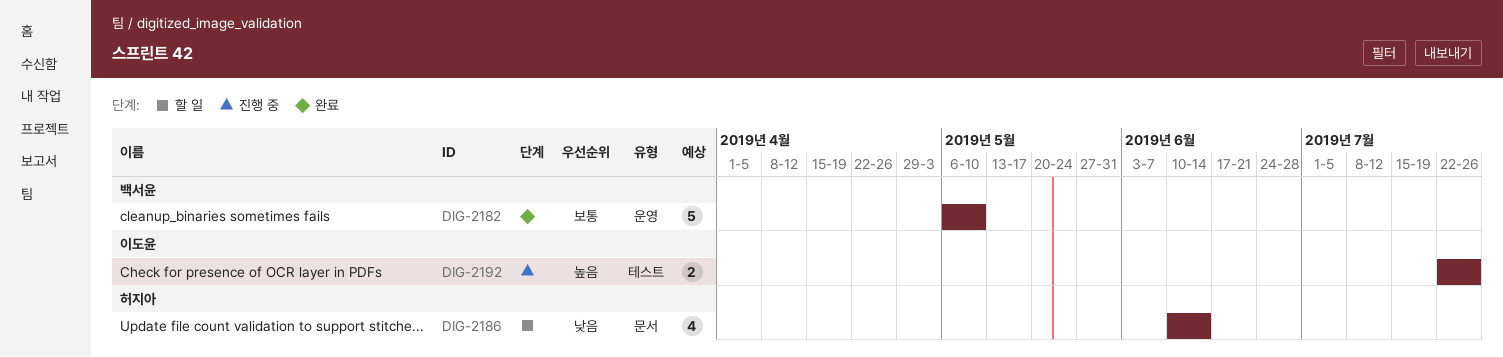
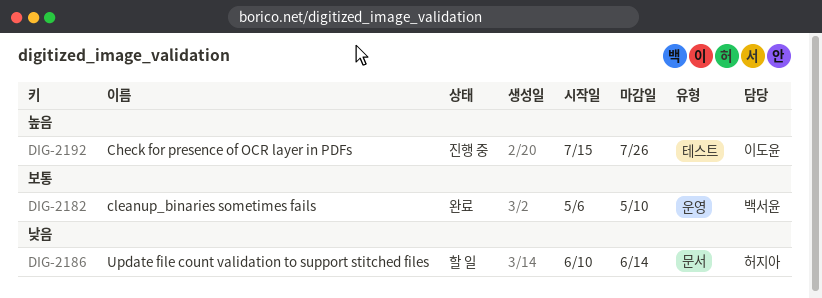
DIG-2192, start: Jul 22 -> Jul 15

